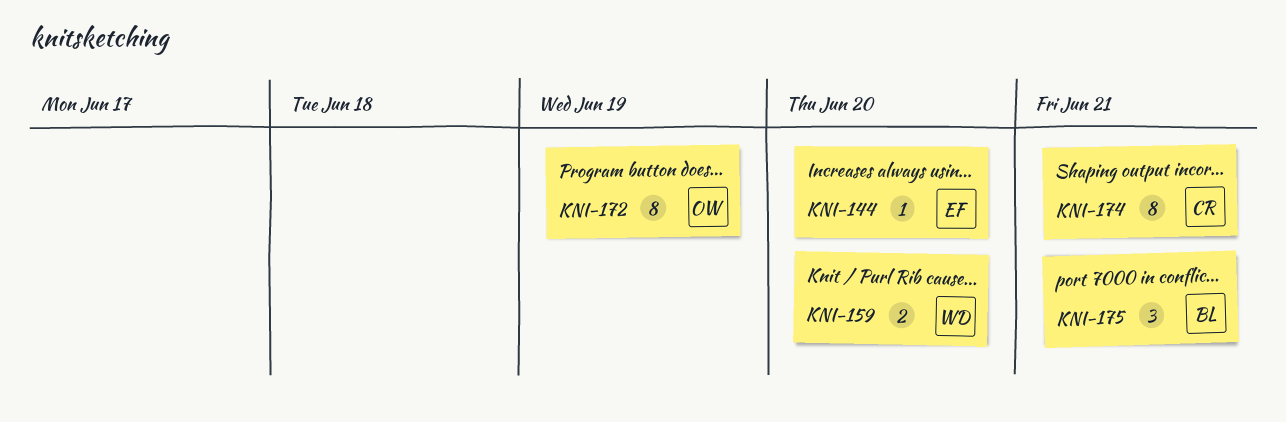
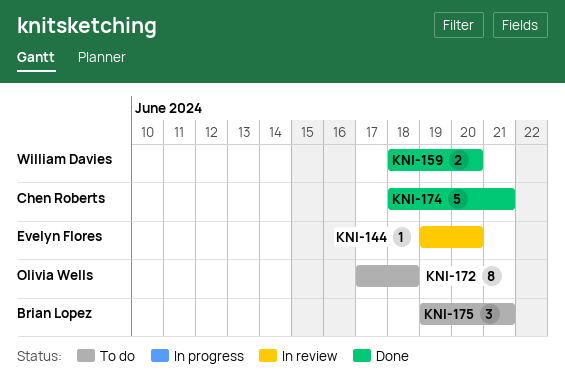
KNI-172, due: Jun 19 -> Jun 18
KNI-174, estimate: 8 -> 5

